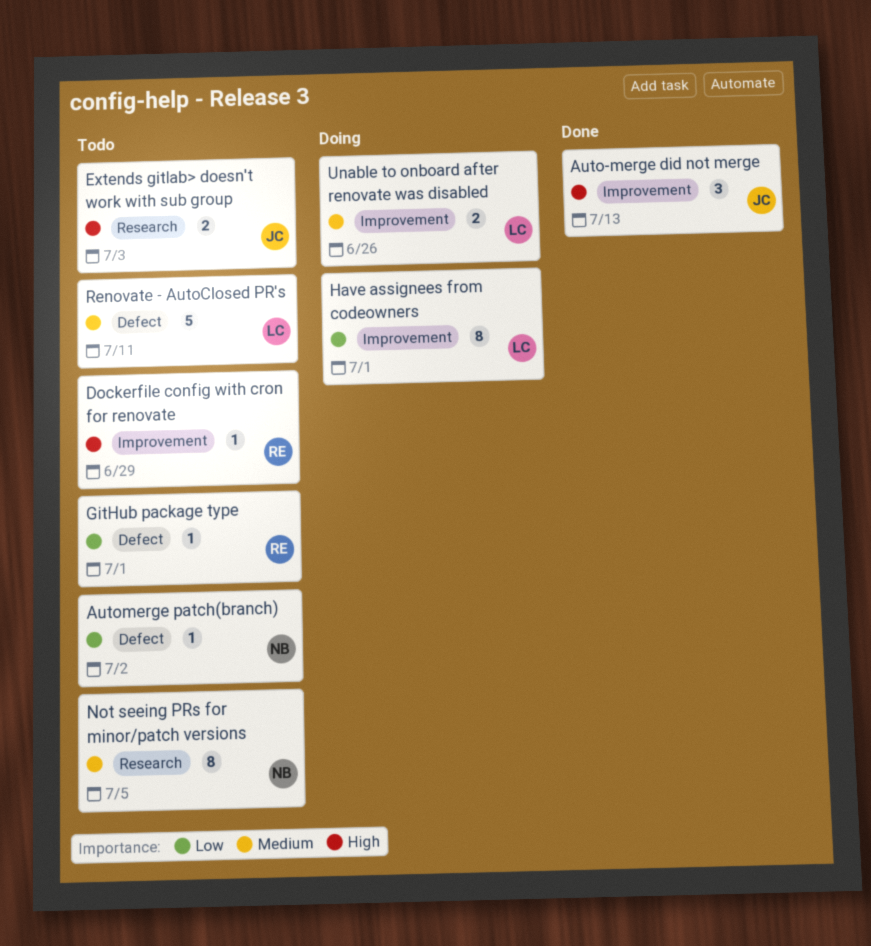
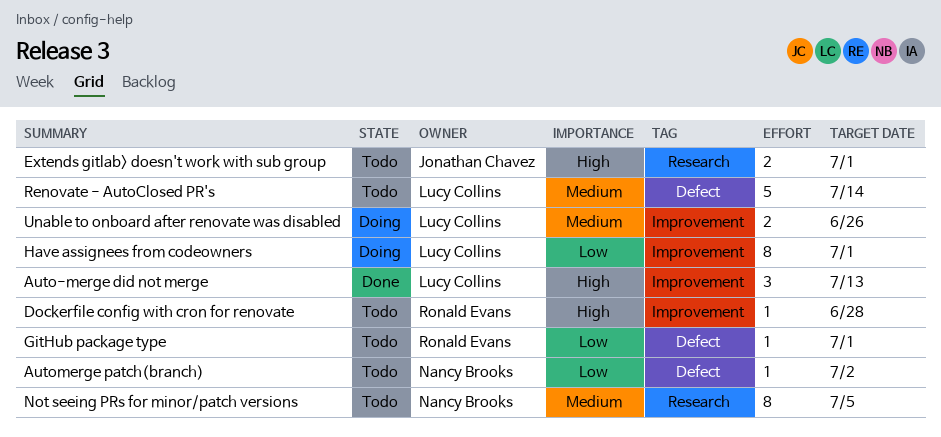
Auto-merge did not merge, owner: Jonathan Chavez -> Lucy Collins
Dockerfile config with cron for renovate, due: Jun 29 -> Jun 28
Extends gitlab> doesn't work with sub group, due: Jul 3 -> Jul 1
Renovate - AutoClosed PR's, due: Jul 11 -> Jul 14

